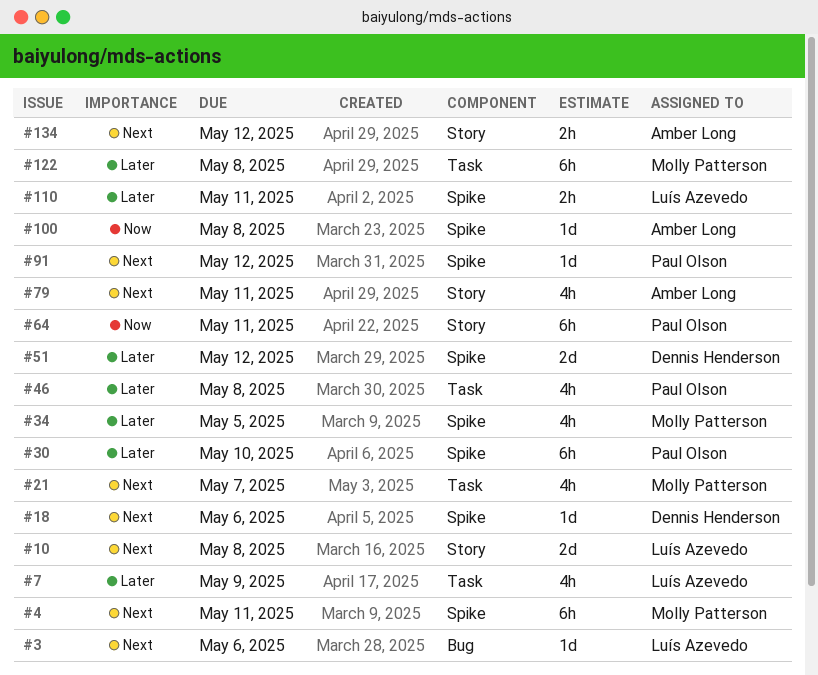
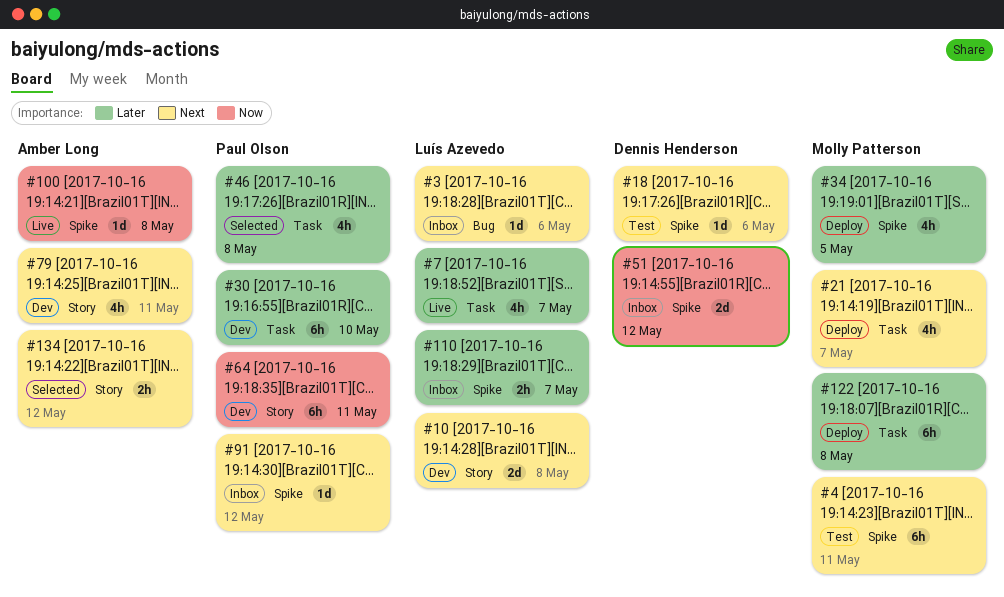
#7, due: May 9 -> May 7
#30, label: Spike -> Task
#51, priority: Later -> Now
#110, due: May 11 -> May 7

